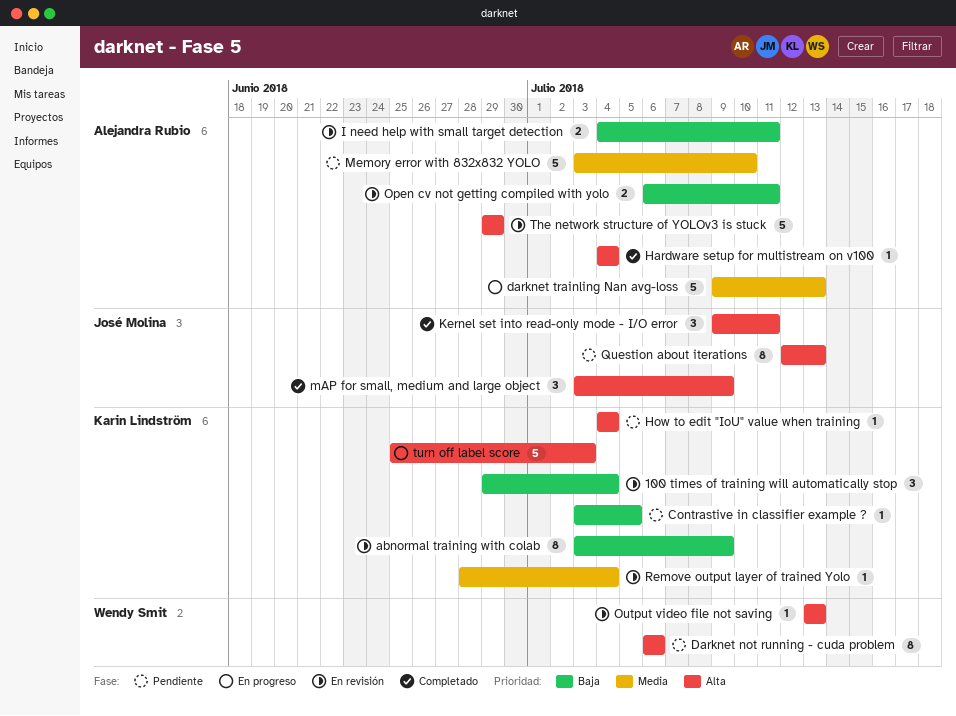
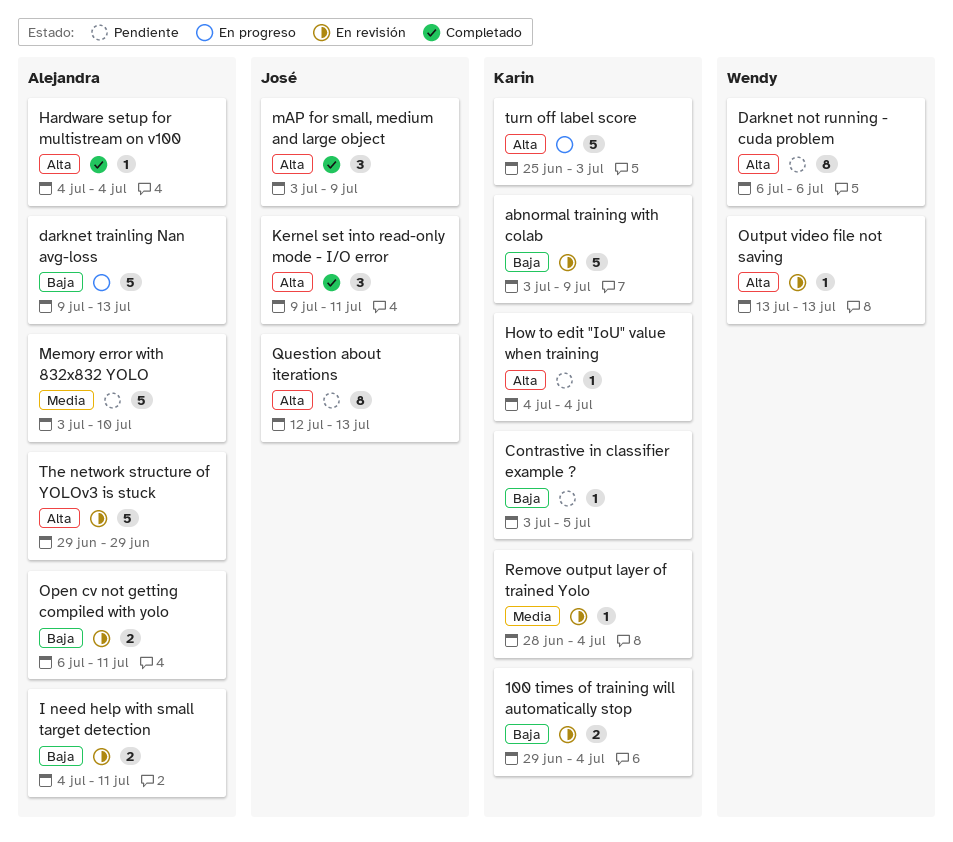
100 times of training will automatically stop, estimate: 3 -> 2
abnormal training with colab, estimate: 8 -> 5
darknet trainling Nan avg-loss, priority: Media -> Baja

